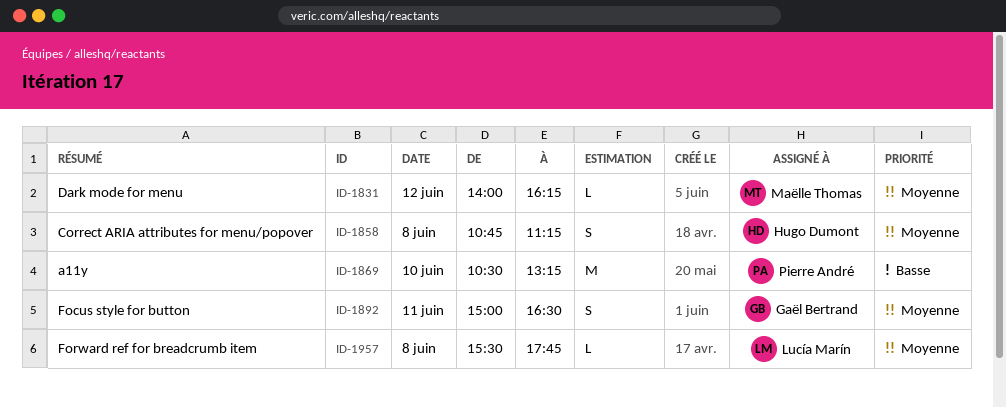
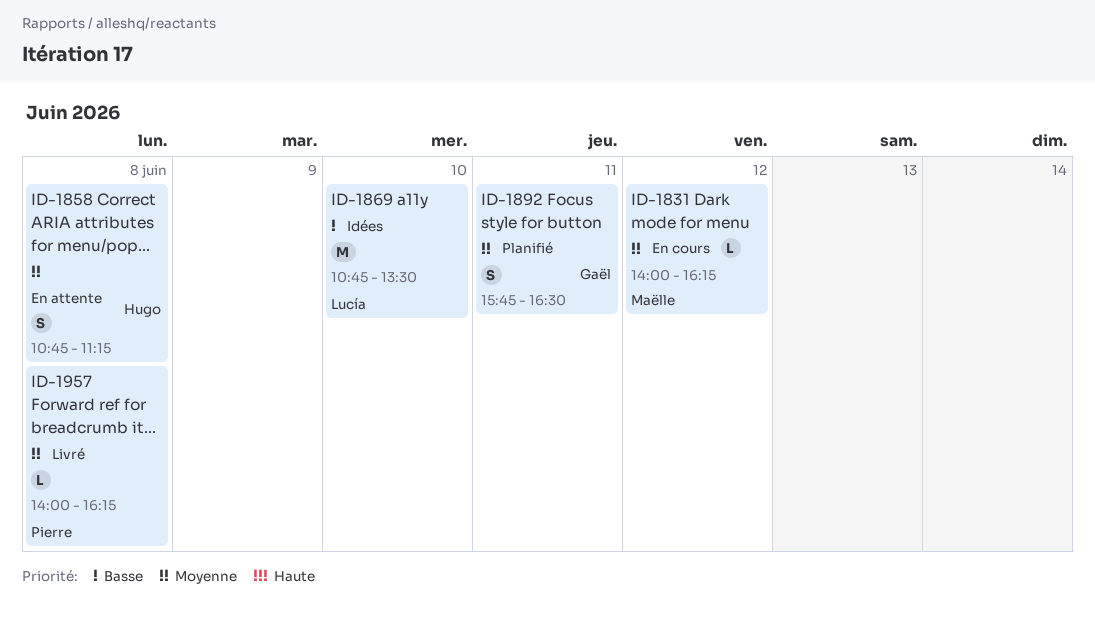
ID-1869, owner: Pierre André -> Lucía Marín
ID-1869, begins: 10:30 -> 10:45
ID-1869, ends: 13:15 -> 13:30
ID-1892, begins: 15:00 -> 15:45
ID-1957, owner: Lucía Marín -> Pierre André
ID-1957, begins: 15:30 -> 14:00
ID-1957, ends: 17:45 -> 16:15

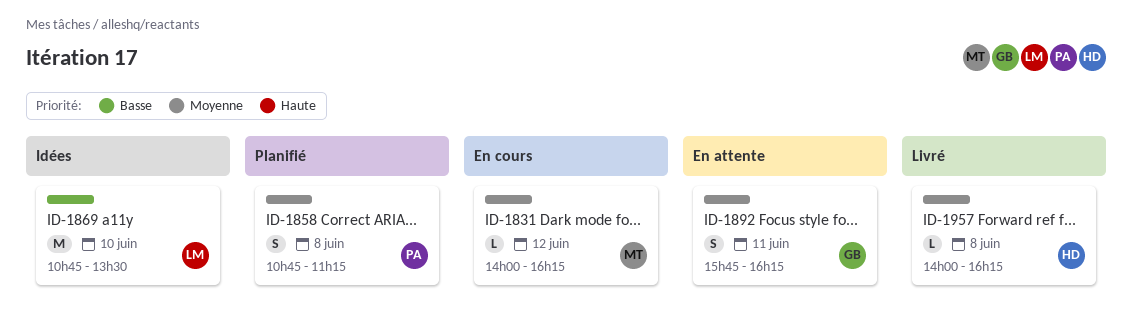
ID-1858, status: En attente -> Planifié
ID-1858, owner: Hugo -> Pierre
ID-1892, status: Planifié -> En attente
ID-1892, ends: 16:30 -> 16:15
ID-1957, owner: Pierre -> Hugo

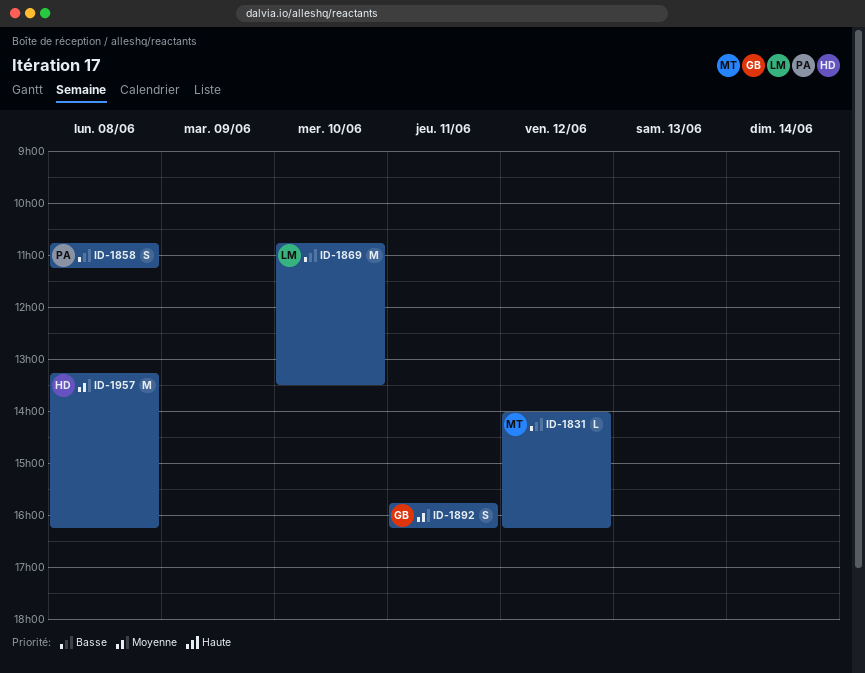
ID-1831, priority: Moyenne -> Basse
ID-1858, priority: Moyenne -> Basse
ID-1957, estimate: L -> M
ID-1957, begins: 14:00 -> 13:15

